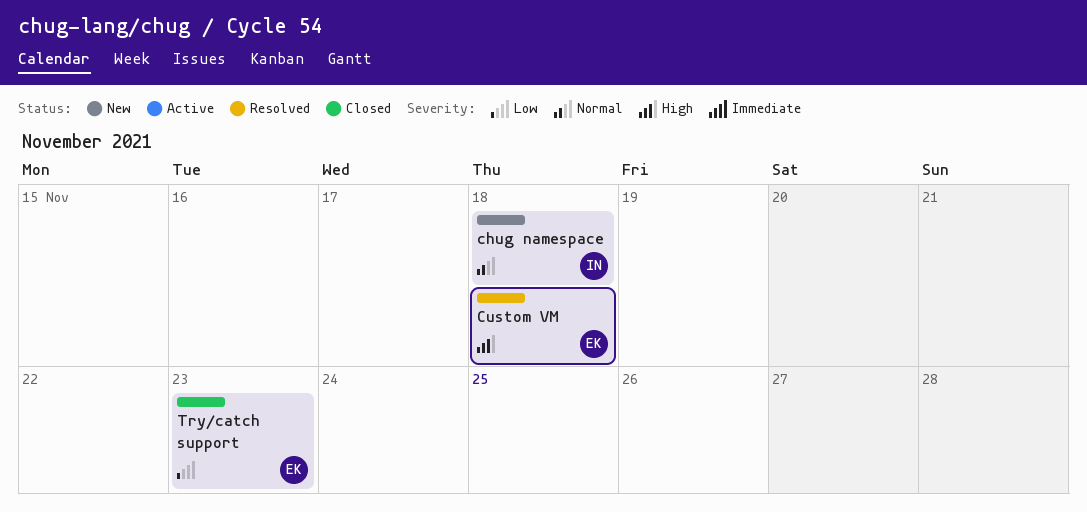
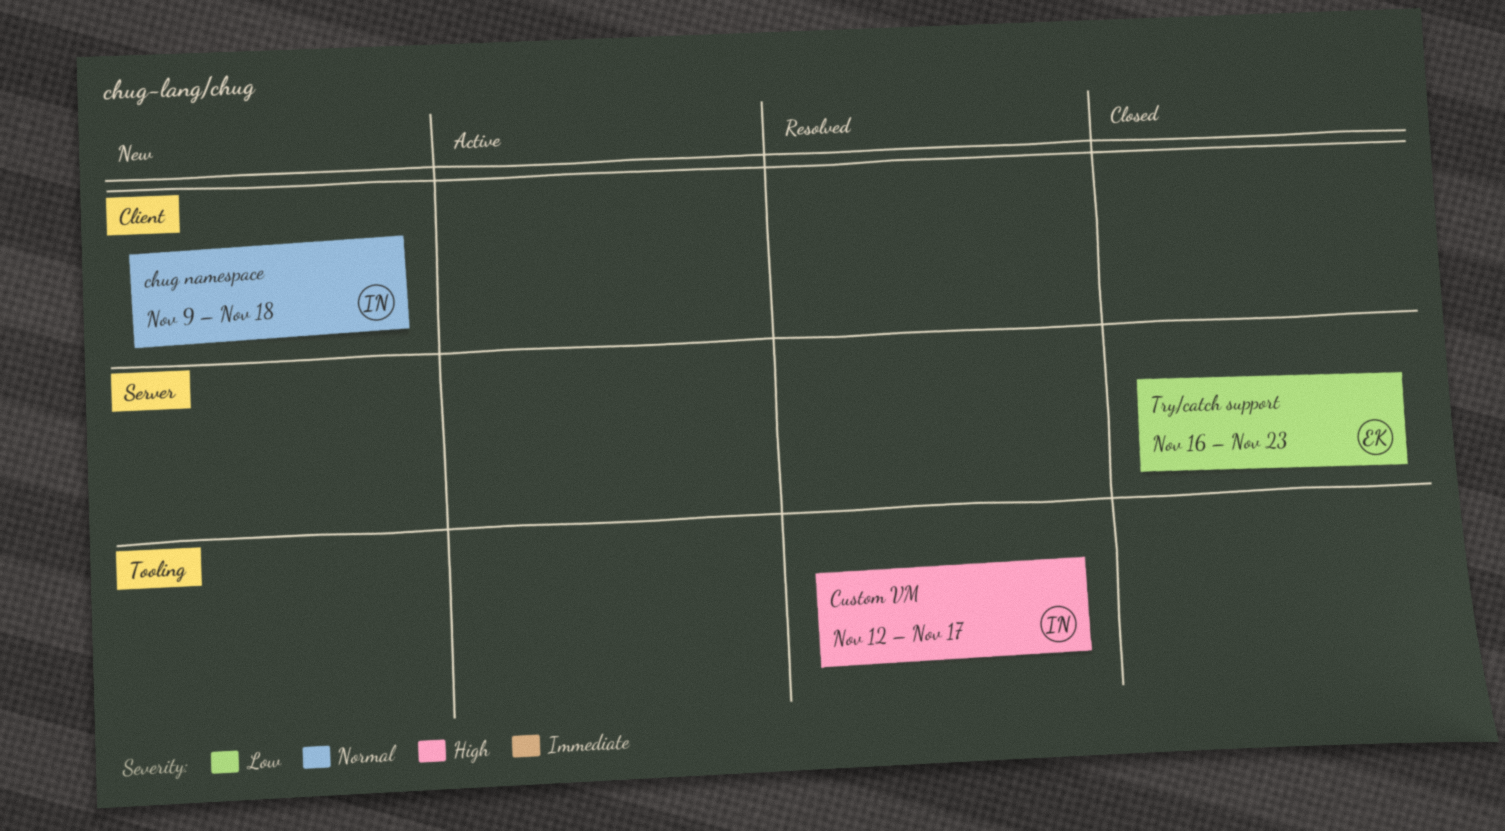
Custom VM, owner: EK -> IN
Custom VM, due: Nov 18 -> Nov 17

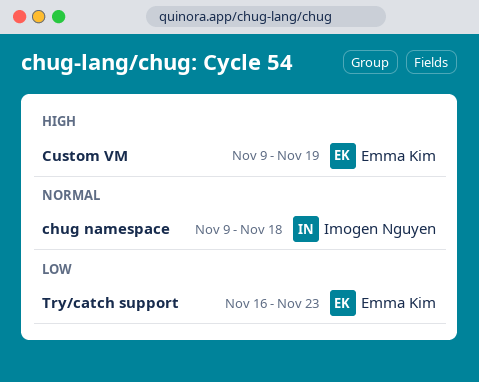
Custom VM, owner: Imogen Nguyen -> Emma Kim
Custom VM, start: Nov 12 -> Nov 9
Custom VM, due: Nov 17 -> Nov 19

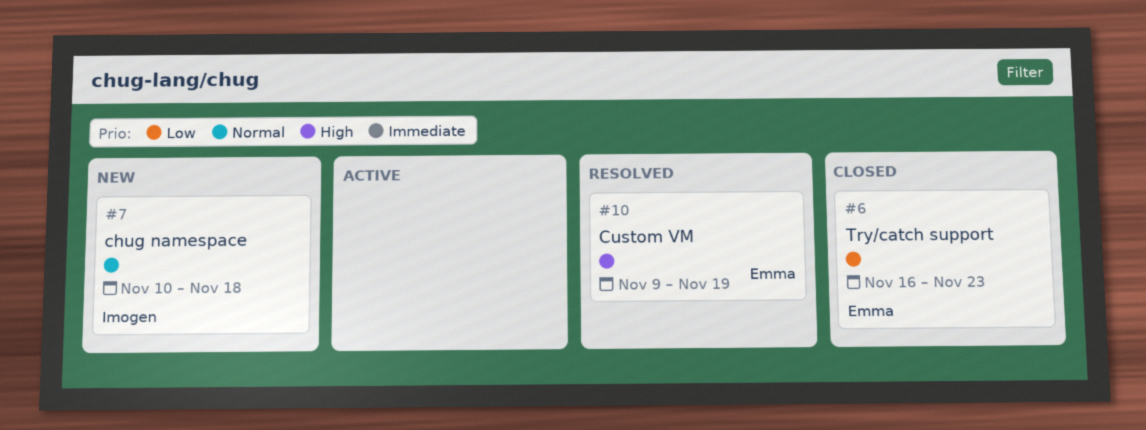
chug namespace, start: Nov 9 -> Nov 10

